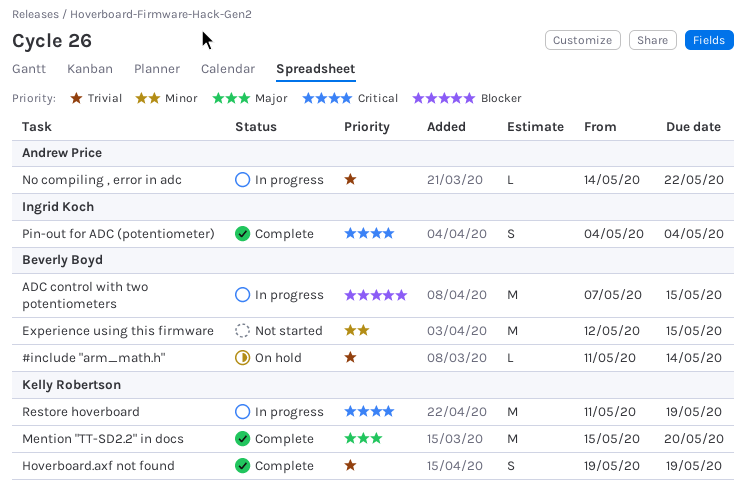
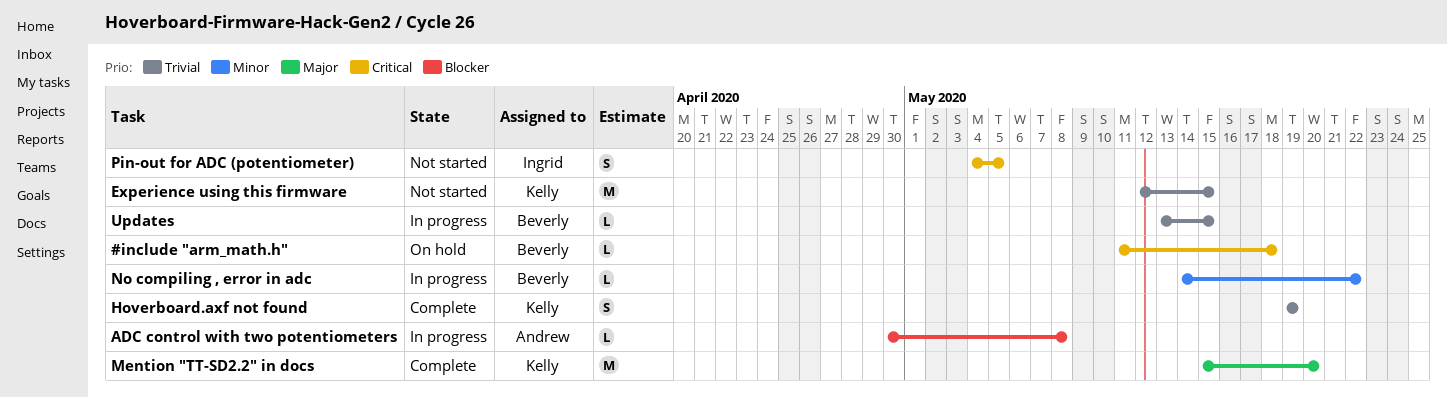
#include "arm_math.h", priority: Trivial -> Critical
#include "arm_math.h", due: May 14 -> May 18
ADC control with two potentiometers, owner: Beverly Boyd -> Andrew Price
ADC control with two potentiometers, estimate: M -> L
ADC control with two potentiometers, start: May 7 -> Apr 30
ADC control with two potentiometers, due: May 15 -> May 8
Experience using this firmware, owner: Beverly Boyd -> Kelly Robertson
Experience using this firmware, priority: Minor -> Trivial
No compiling , error in adc, owner: Andrew Price -> Beverly Boyd
No compiling , error in adc, priority: Trivial -> Minor
Pin-out for ADC (potentiometer), status: Complete -> Not started
Pin-out for ADC (potentiometer), due: May 4 -> May 5
Restore hoverboard: present -> none
Updates: none -> present

